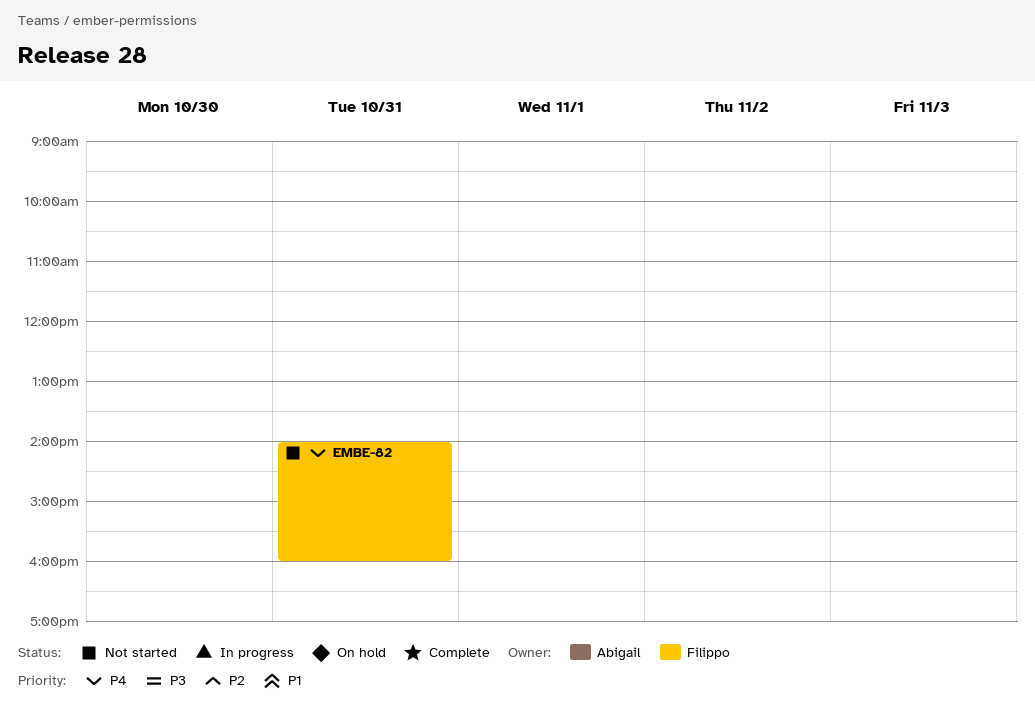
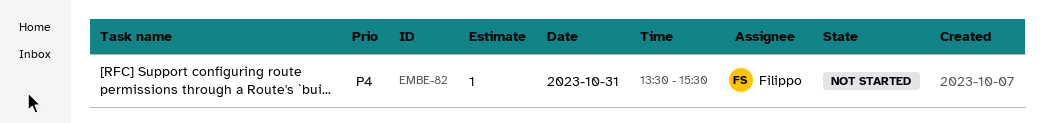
EMBE-82, begins: 14:00 -> 13:30
EMBE-82, ends: 16:00 -> 15:30

